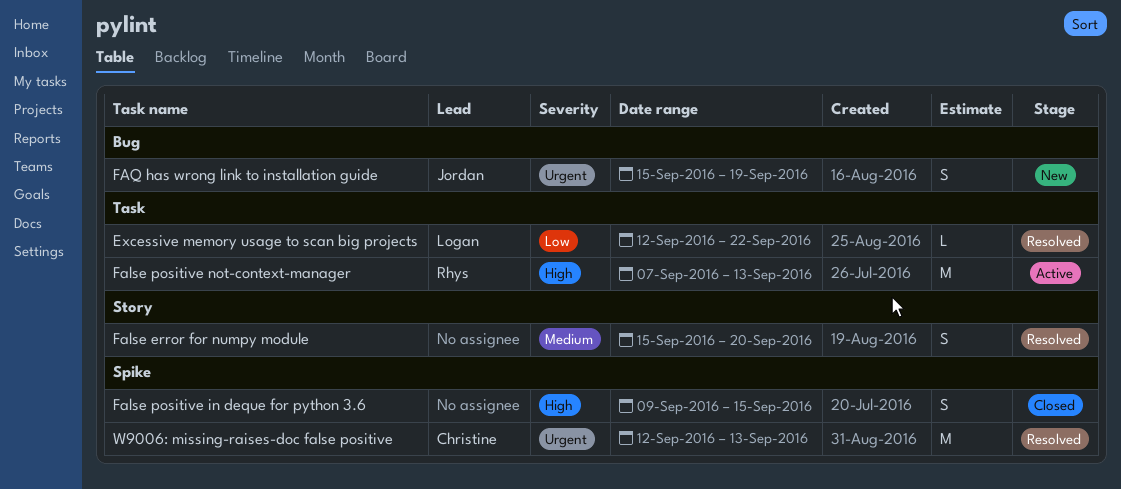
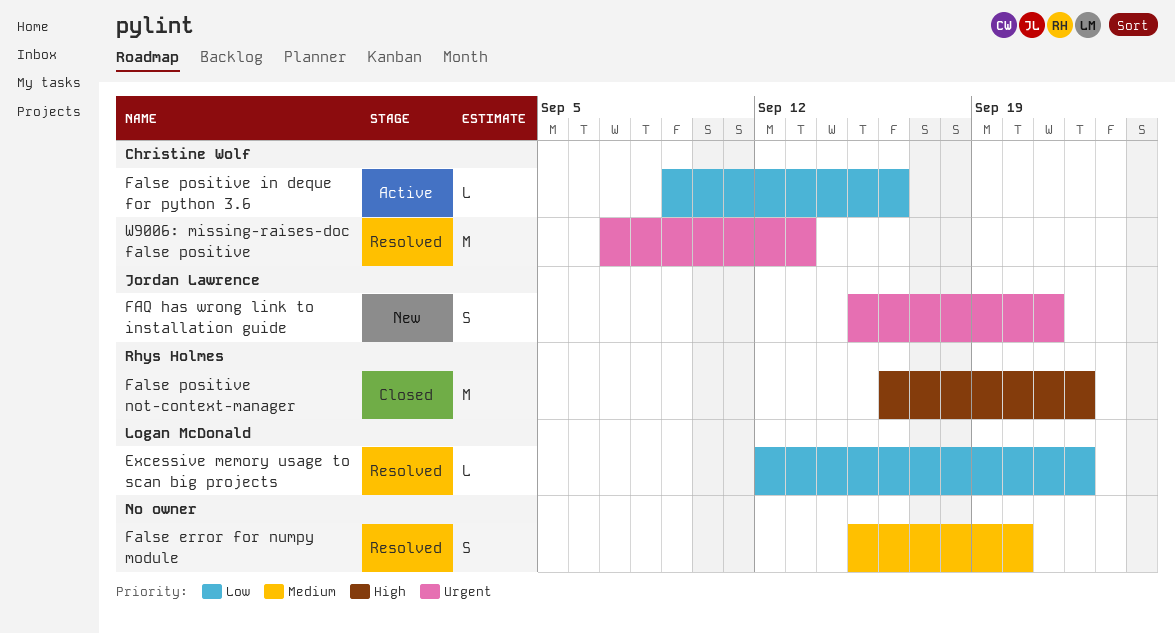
False positive in deque for python 3.6, status: Closed -> Active
False positive in deque for python 3.6, owner: none -> Christine Wolf
False positive in deque for python 3.6, priority: High -> Low
False positive in deque for python 3.6, estimate: S -> L
False positive in deque for python 3.6, due: Sep 15 -> Sep 16
False positive not-context-manager, status: Active -> Closed
False positive not-context-manager, start: Sep 7 -> Sep 16
False positive not-context-manager, due: Sep 13 -> Sep 22
FAQ has wrong link to installation guide, due: Sep 19 -> Sep 21
W9006: missing-raises-doc false positive, start: Sep 12 -> Sep 7

